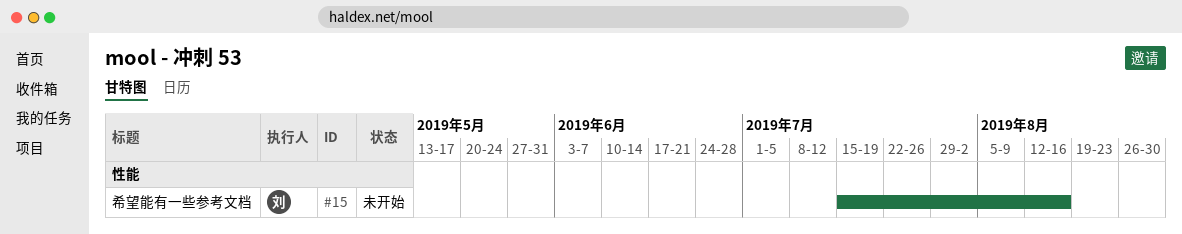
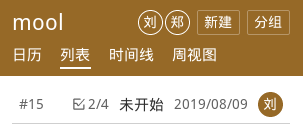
#15, due: Aug 16 -> Aug 9

